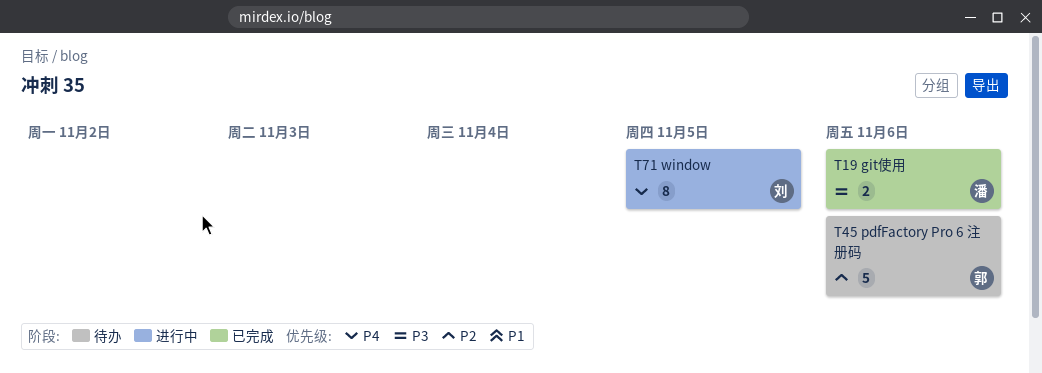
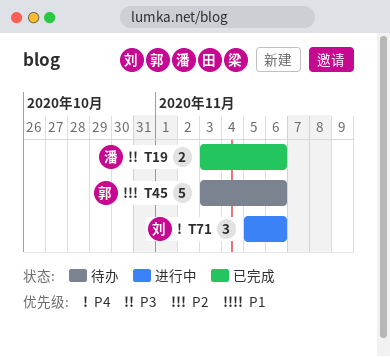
T71, estimate: 8 -> 3
T71, due: Nov 5 -> Nov 6

